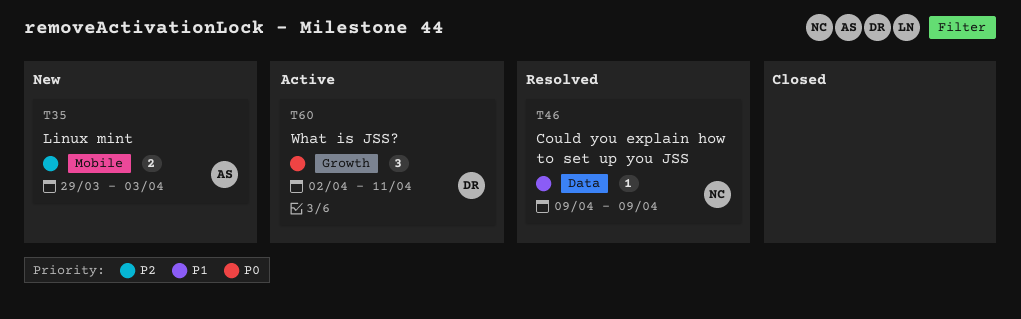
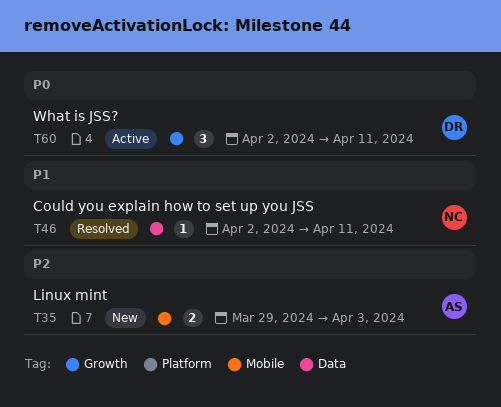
T46, start: Apr 9 -> Apr 2
T46, due: Apr 9 -> Apr 11

